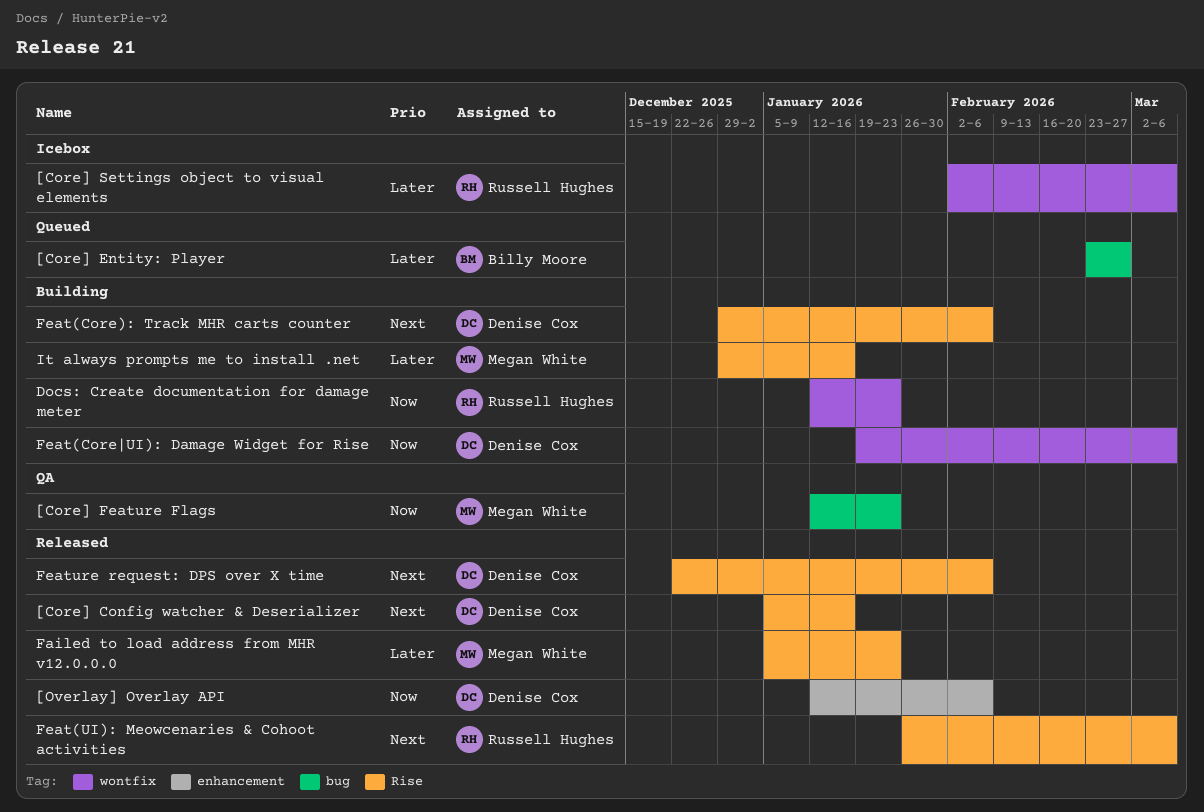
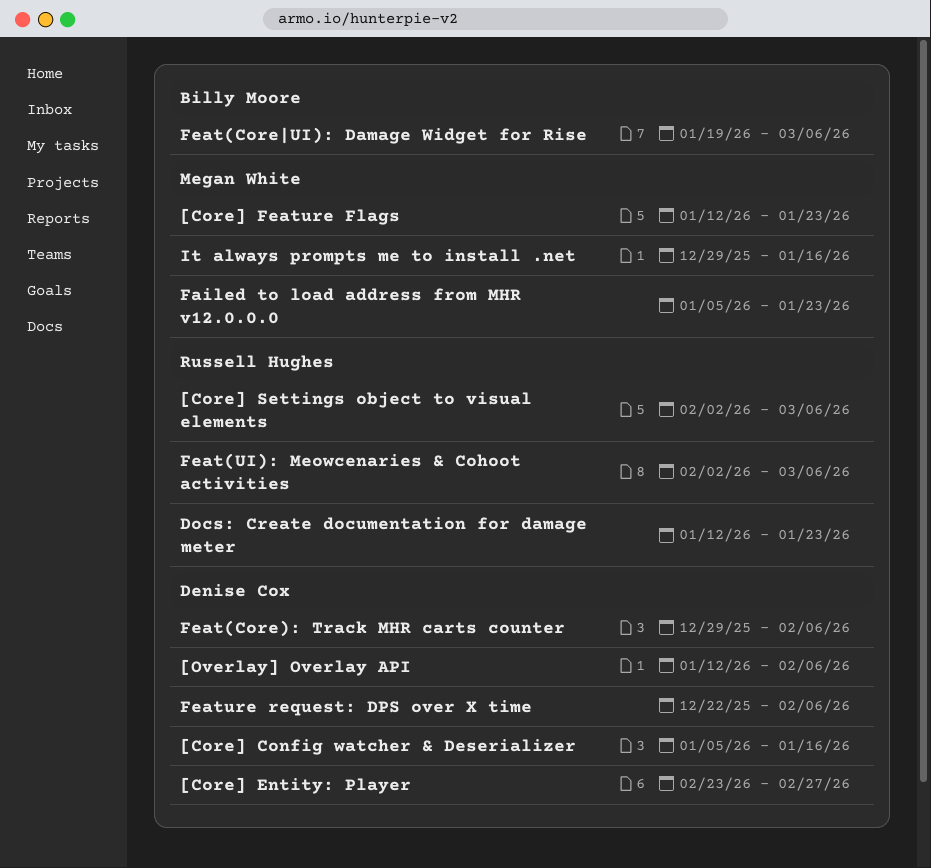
[Core] Entity: Player, owner: Billy Moore -> Denise Cox
Feat(Core|UI): Damage Widget for Rise, owner: Denise Cox -> Billy Moore
Feat(UI): Meowcenaries & Cohoot activities, start: Jan 26 -> Feb 2

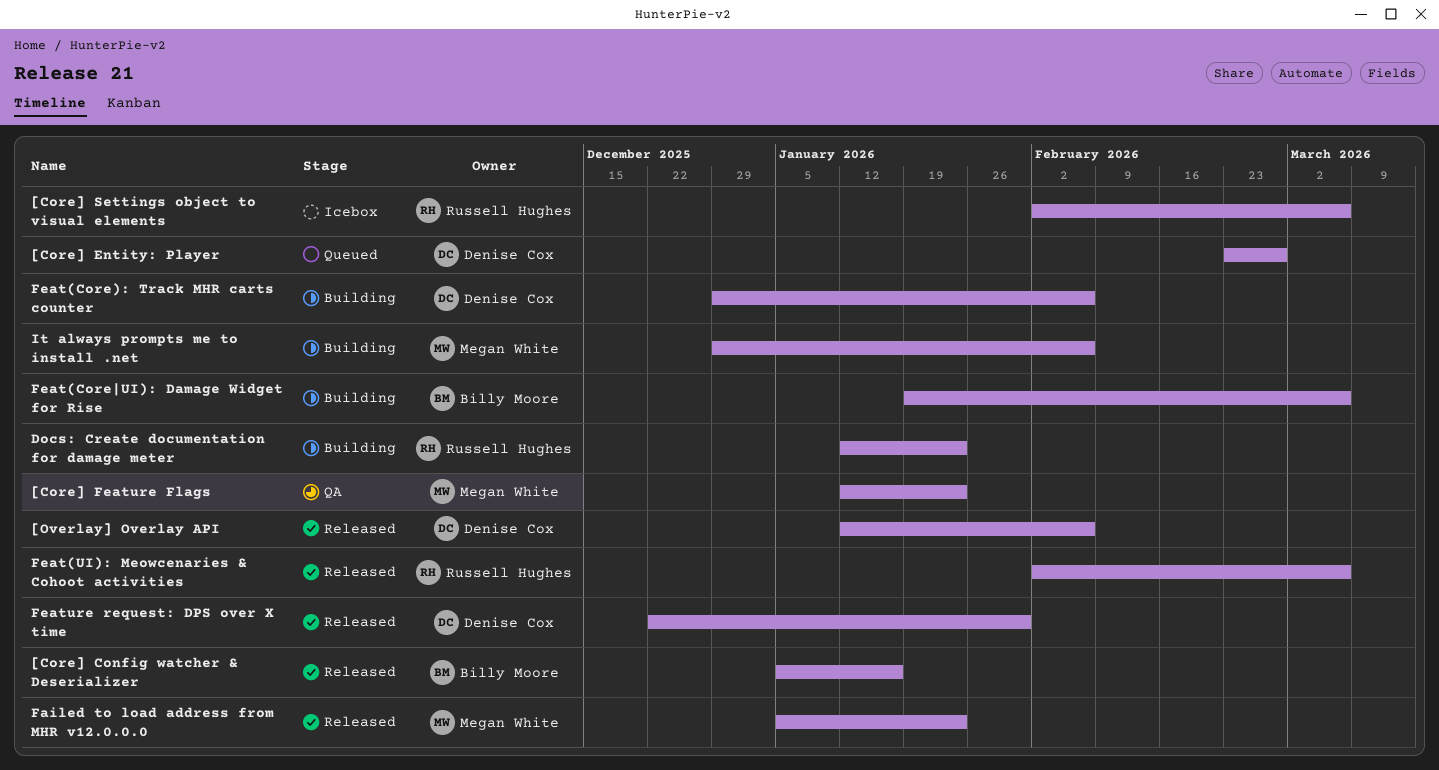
[Core] Config watcher & Deserializer, owner: Denise Cox -> Billy Moore
Feature request: DPS over X time, due: Feb 6 -> Jan 30
It always prompts me to install .net, due: Jan 16 -> Feb 6

